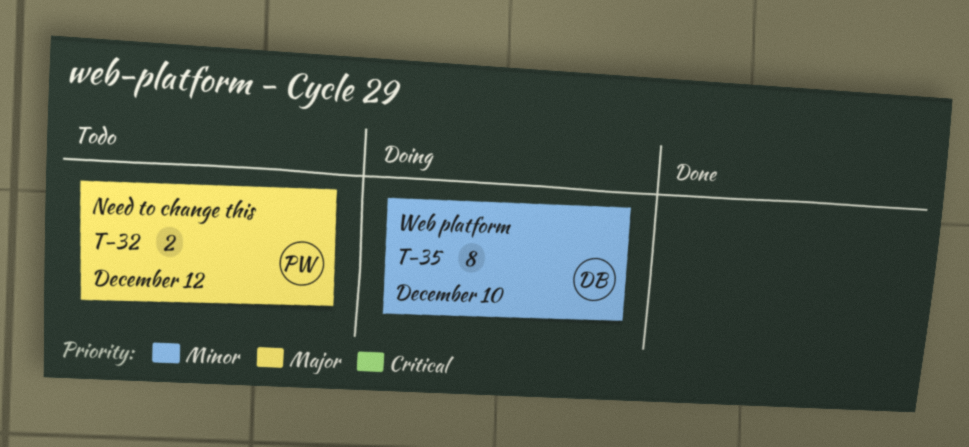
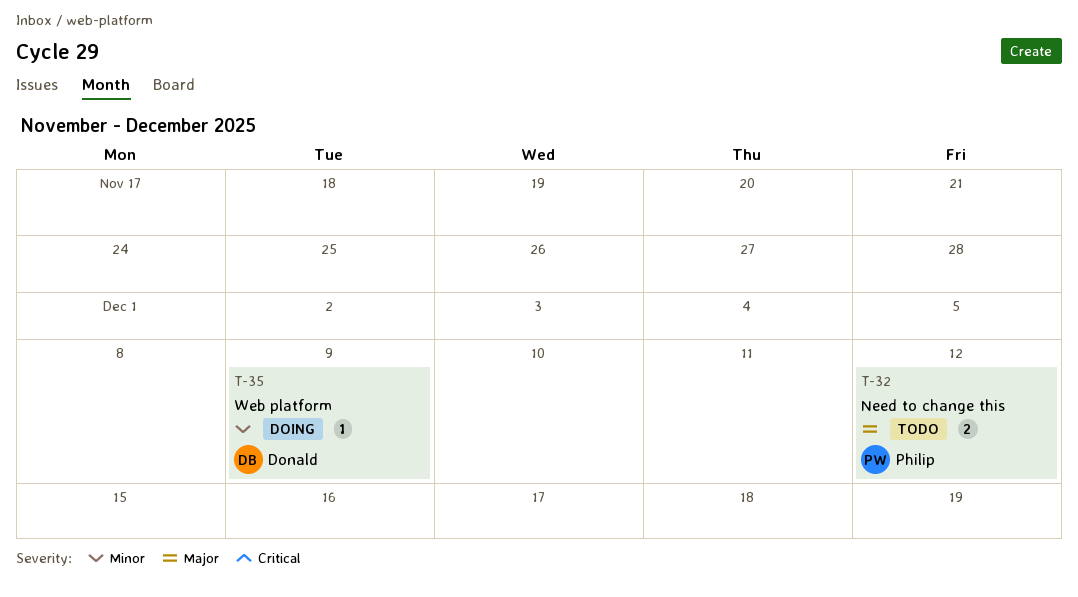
T-35, estimate: 8 -> 1
T-35, due: Dec 10 -> Dec 9

